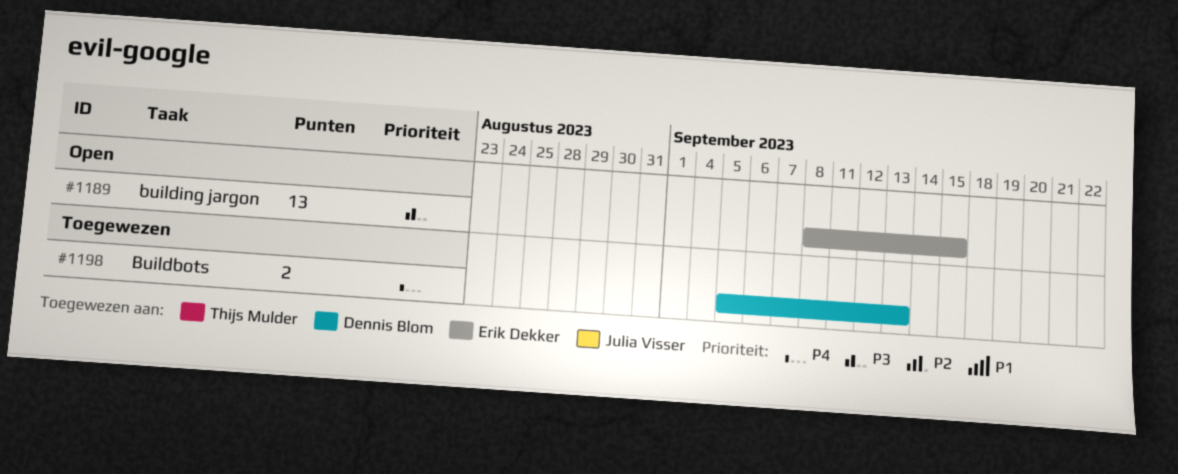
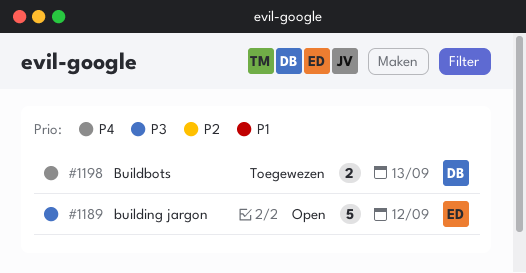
#1189, estimate: 13 -> 5
#1189, due: Sep 15 -> Sep 12

